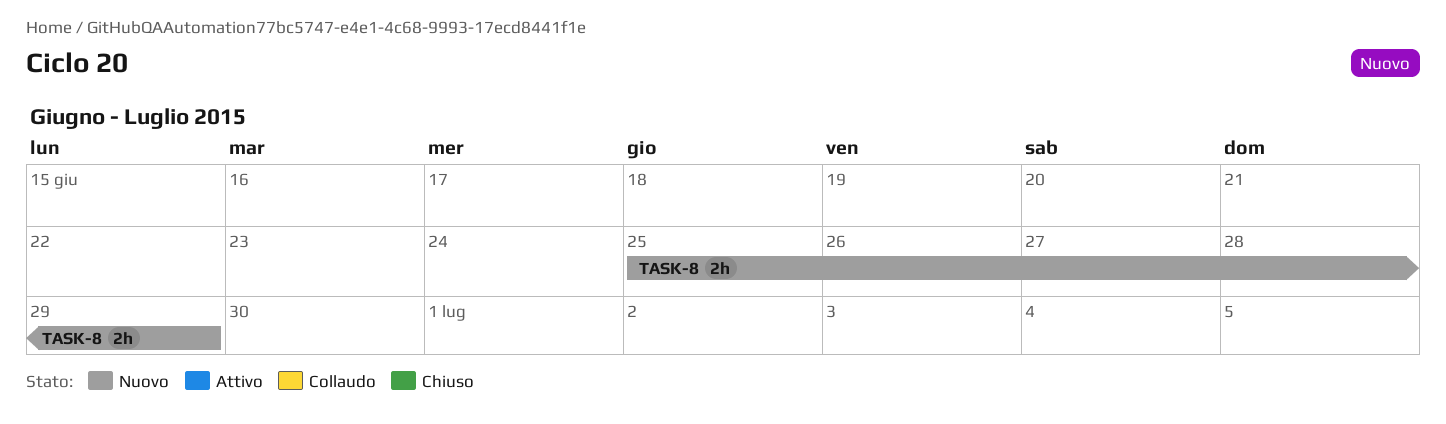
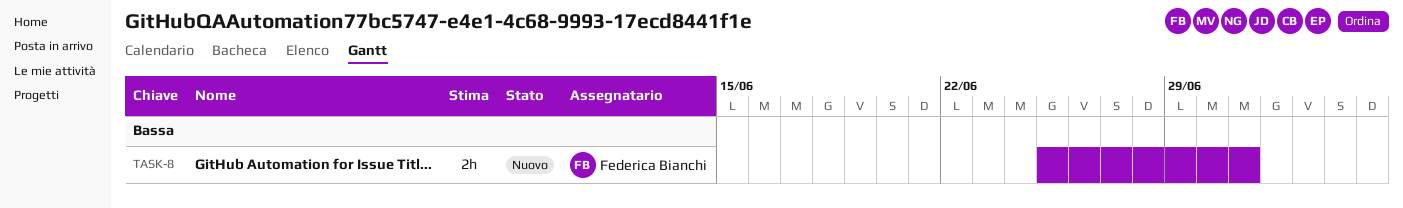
TASK-8, due: Jun 29 -> Jul 1

